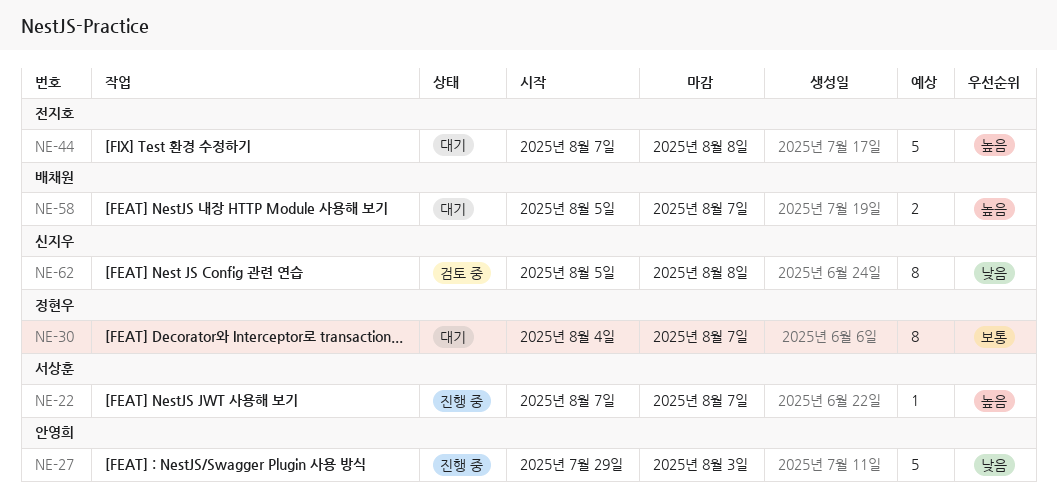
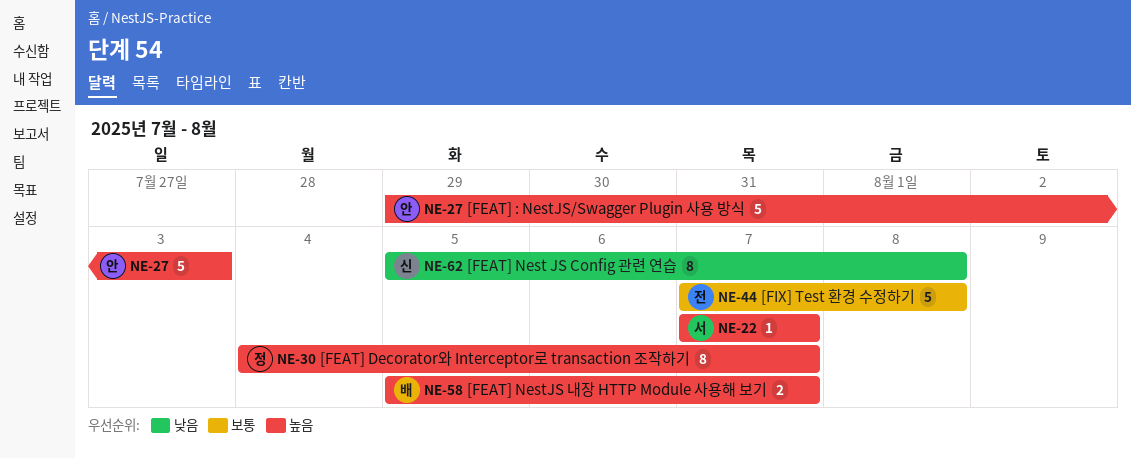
NE-27, priority: 낮음 -> 높음
NE-30, priority: 보통 -> 높음
NE-44, priority: 높음 -> 보통

